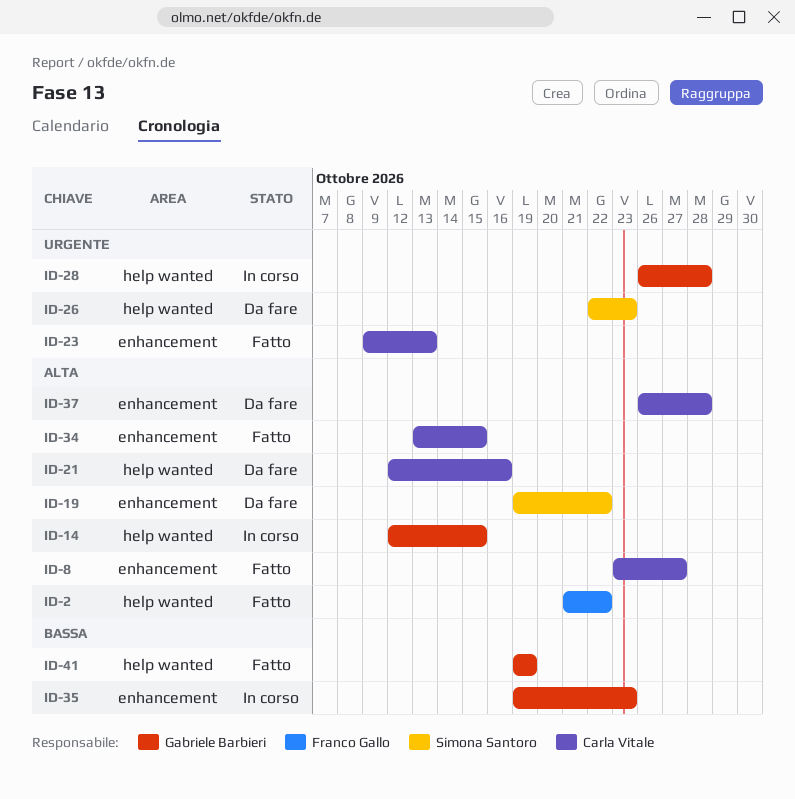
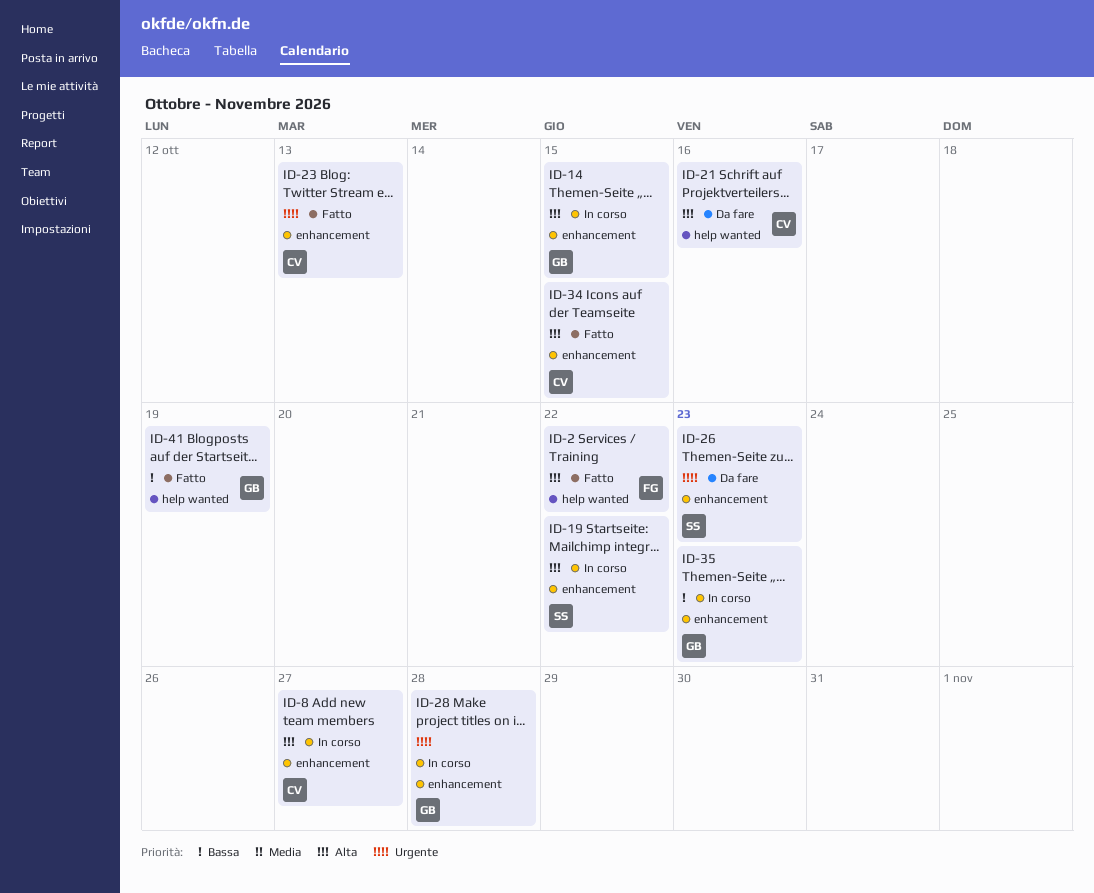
ID-8, status: Fatto -> In corso
ID-14, label: help wanted -> enhancement
ID-19, status: Da fare -> In corso
ID-26, label: help wanted -> enhancement
ID-28, label: help wanted -> enhancement
ID-37: present -> none

